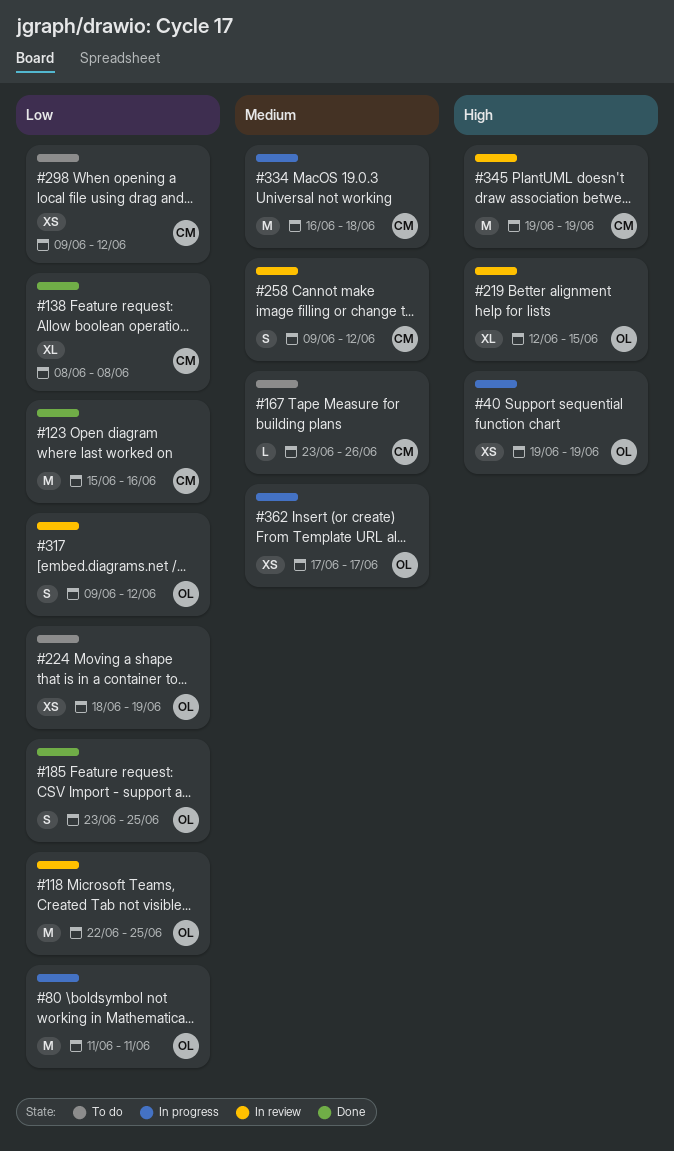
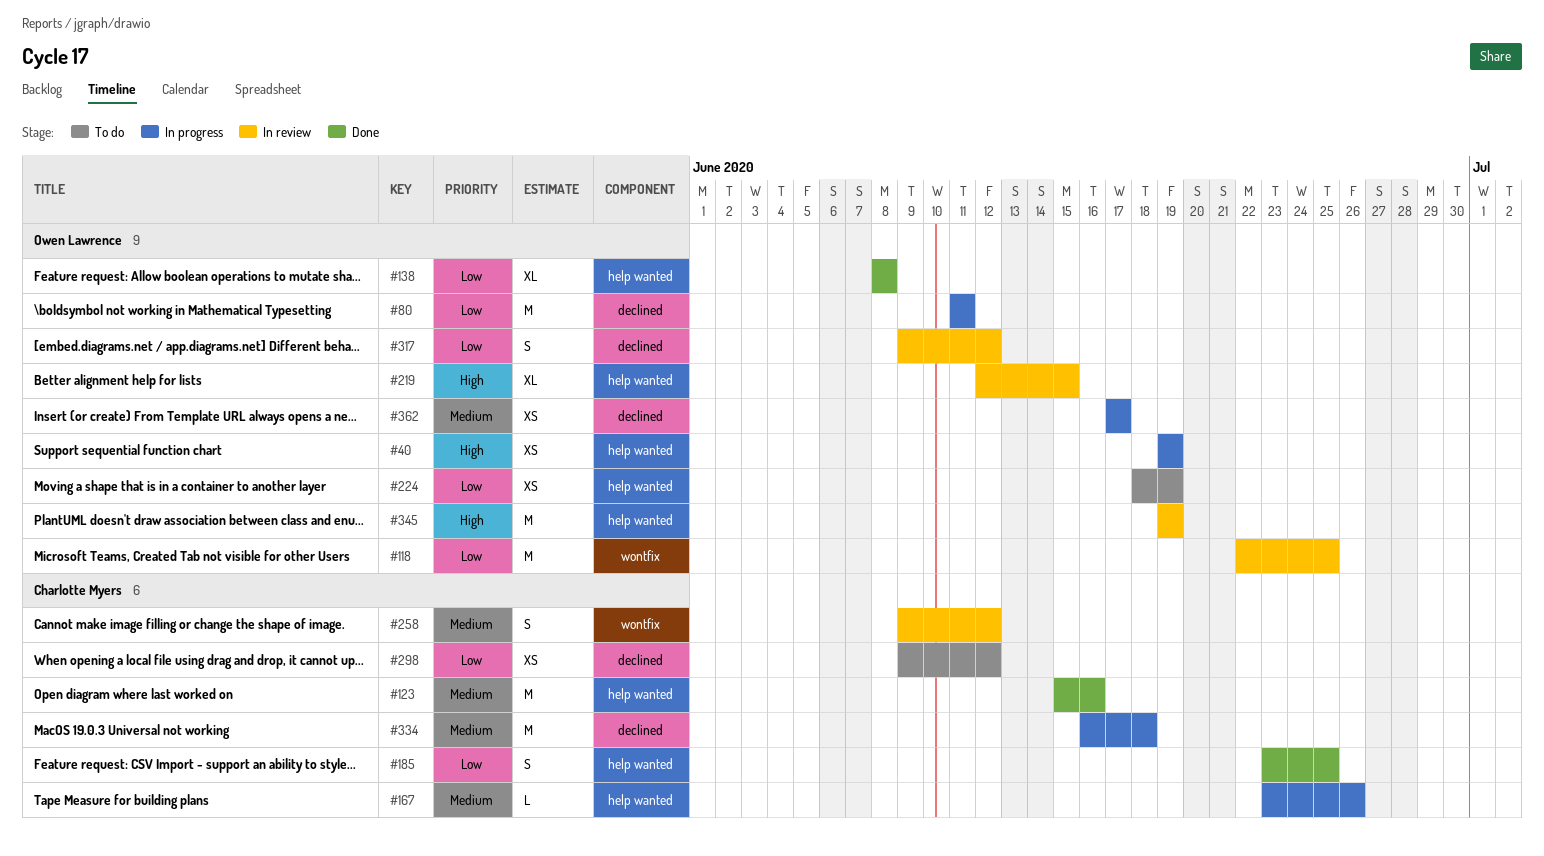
#123, priority: Low -> Medium
#138, owner: Charlotte Myers -> Owen Lawrence
#167, status: To do -> In progress
#185, owner: Owen Lawrence -> Charlotte Myers
#345, owner: Charlotte Myers -> Owen Lawrence

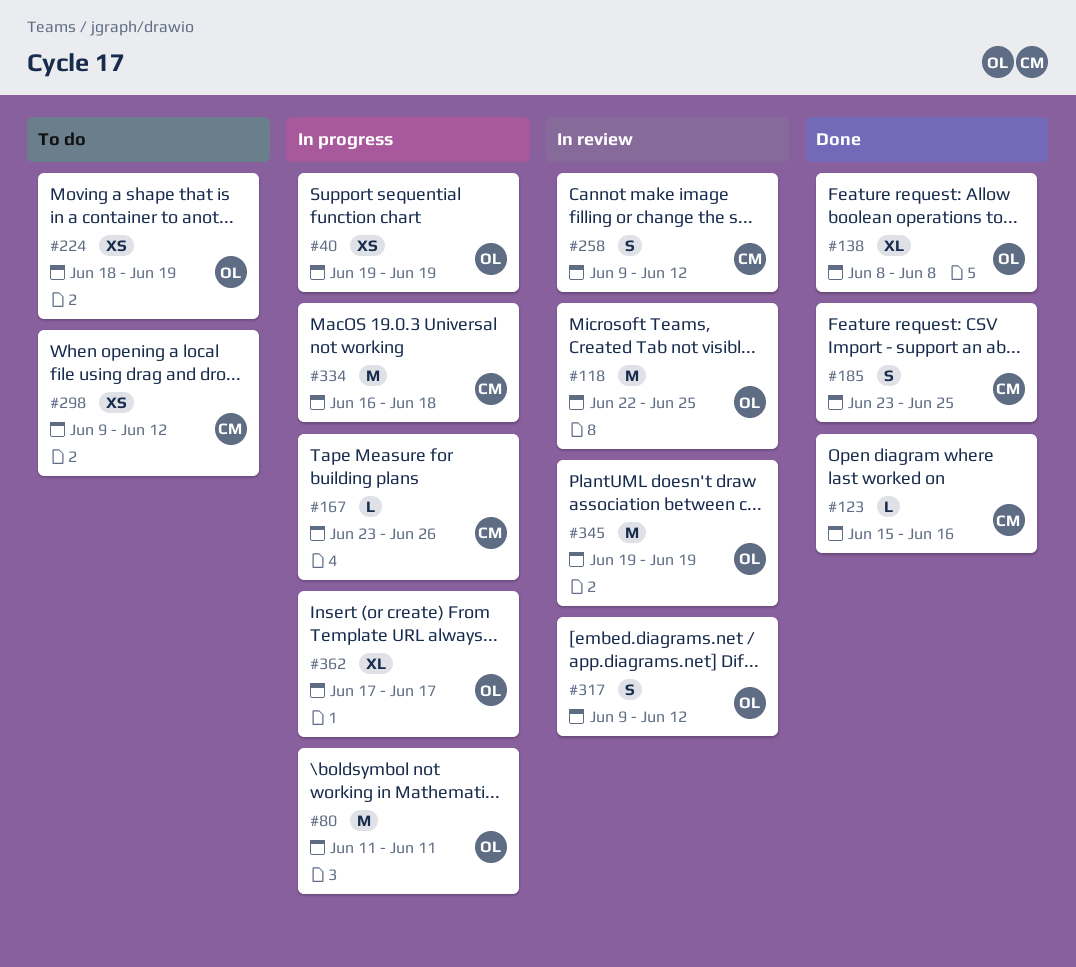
#123, estimate: M -> L
#219: present -> none
#362, estimate: XS -> XL

